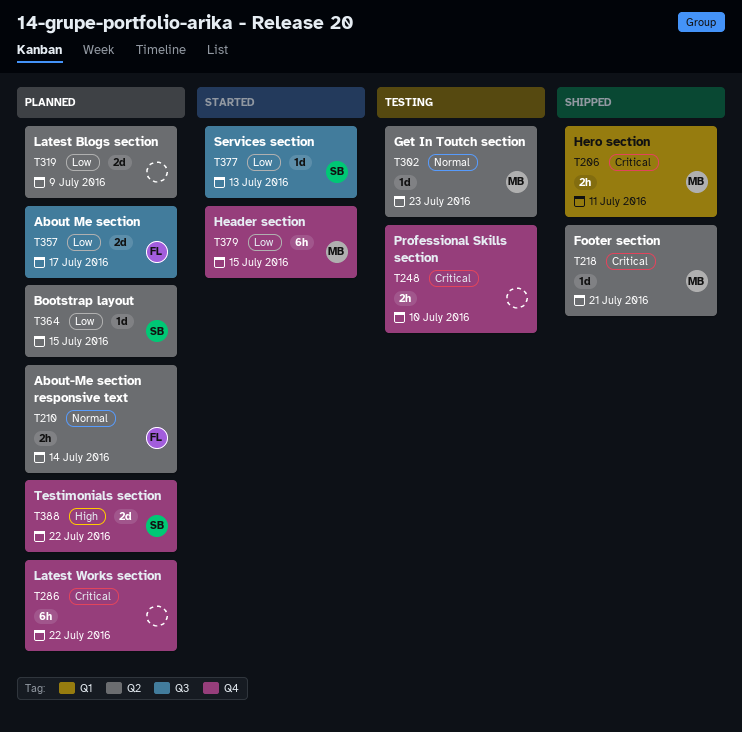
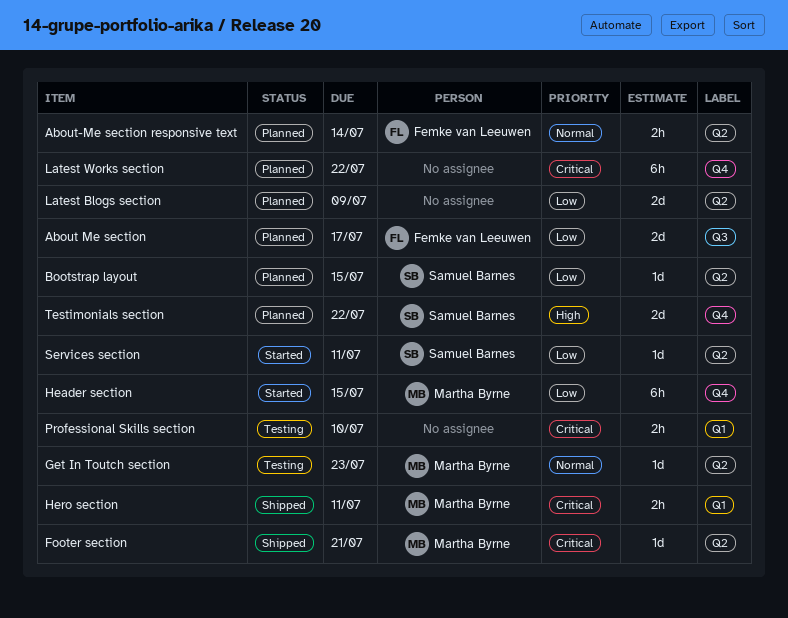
Professional Skills section, label: Q4 -> Q1
Services section, label: Q3 -> Q2
Services section, due: Jul 13 -> Jul 11

